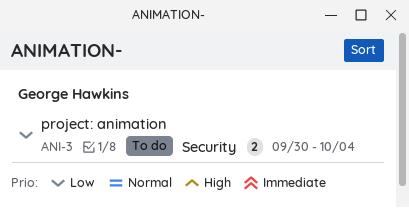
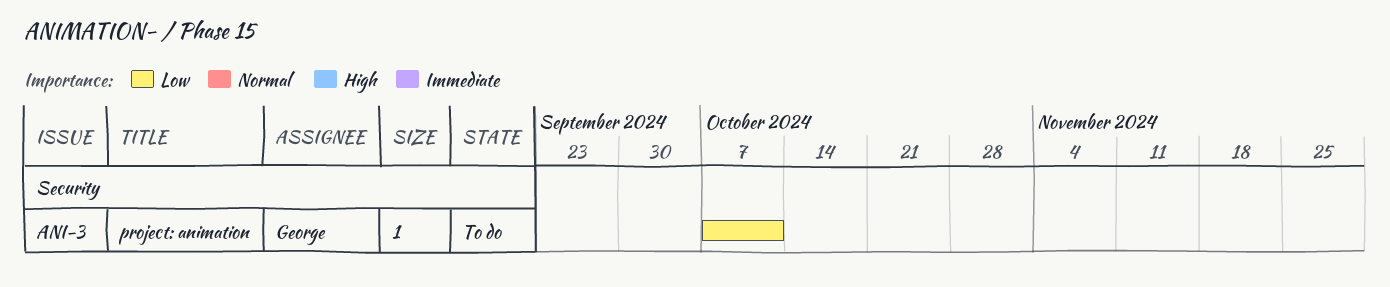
ANI-3, estimate: 2 -> 1
ANI-3, start: Sep 30 -> Oct 7
ANI-3, due: Oct 4 -> Oct 11

